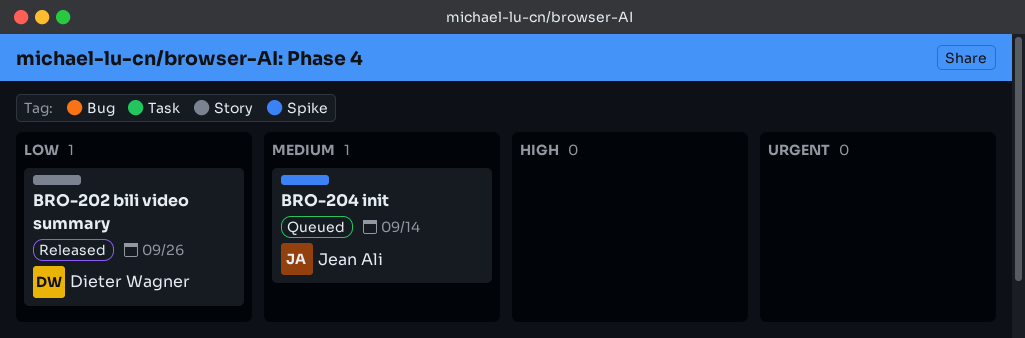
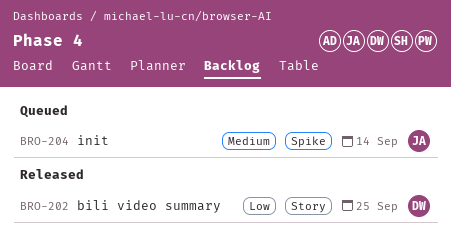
BRO-202, due: Sep 26 -> Sep 25

